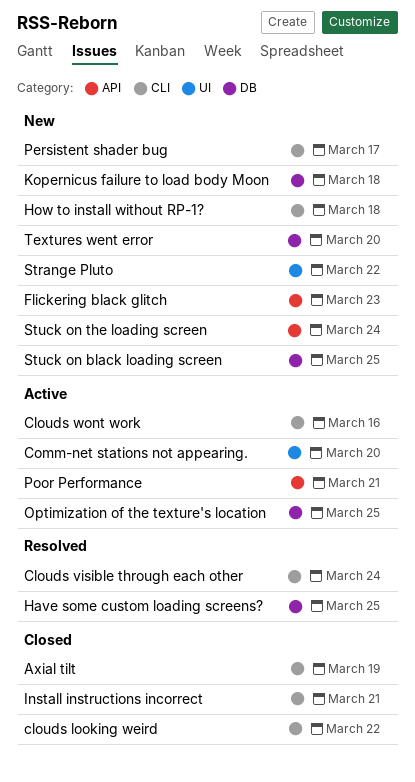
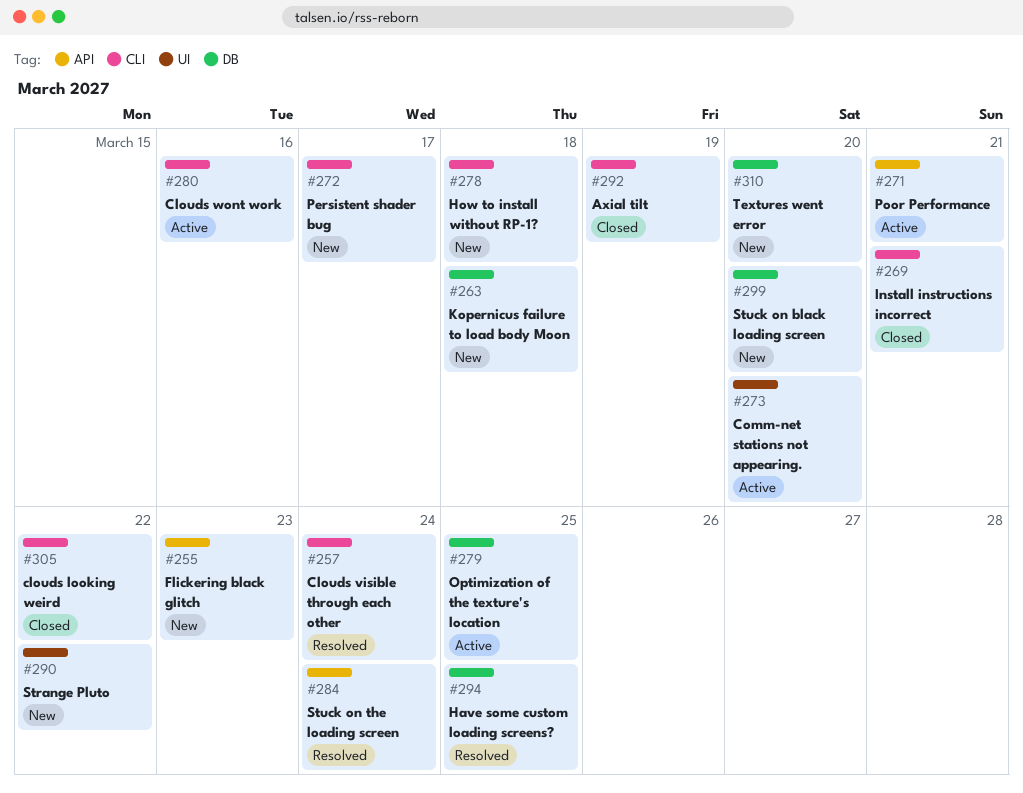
Stuck on black loading screen, due: Mar 25 -> Mar 20
Stuck on the loading screen, status: New -> Resolved

